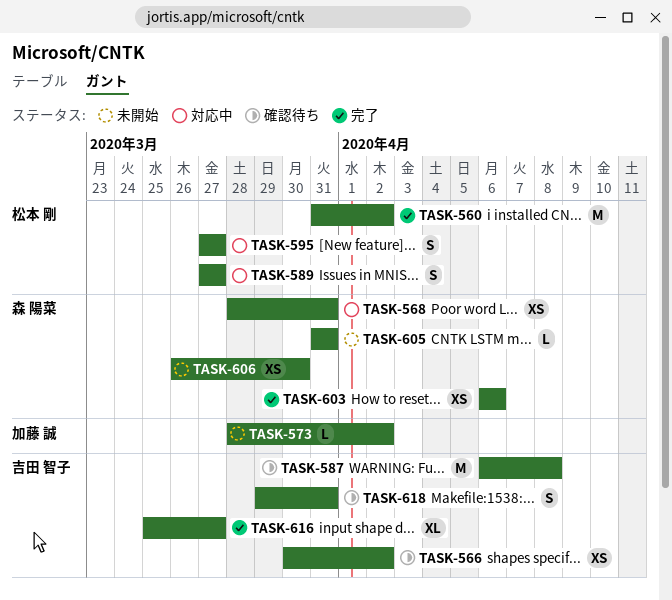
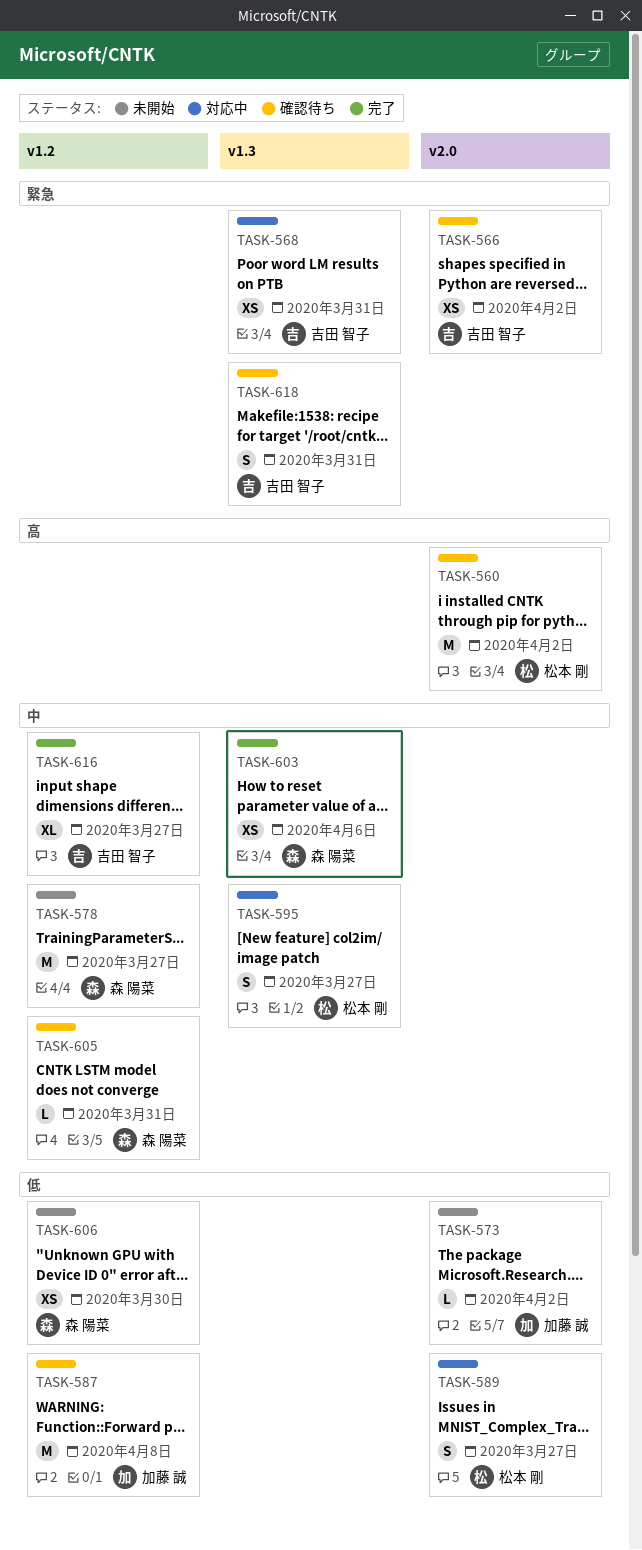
TASK-560, status: 完了 -> 確認待ち
TASK-568, owner: 森 陽菜 -> 吉田 智子
TASK-578: none -> present
TASK-587, owner: 吉田 智子 -> 加藤 誠
TASK-605, status: 未開始 -> 確認待ち

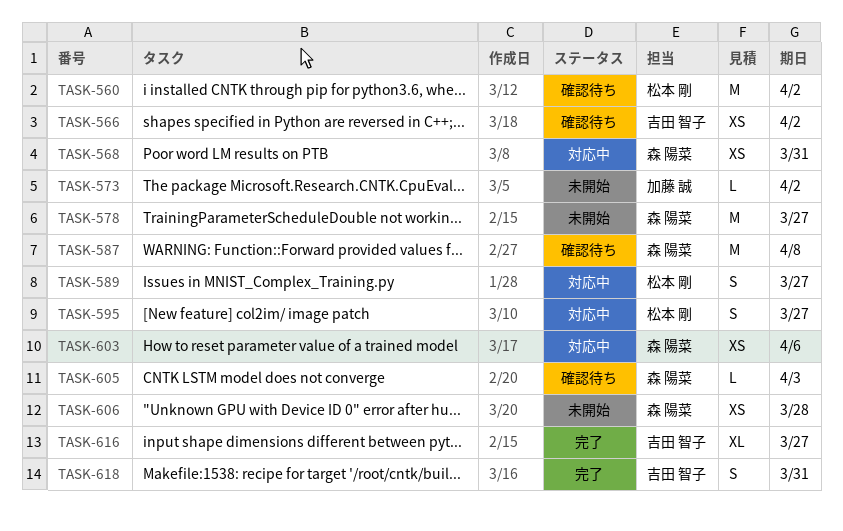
TASK-568, owner: 吉田 智子 -> 森 陽菜
TASK-587, owner: 加藤 誠 -> 森 陽菜
TASK-603, status: 完了 -> 対応中
TASK-605, due: Mar 31 -> Apr 3
TASK-606, due: Mar 30 -> Mar 28
TASK-618, status: 確認待ち -> 完了

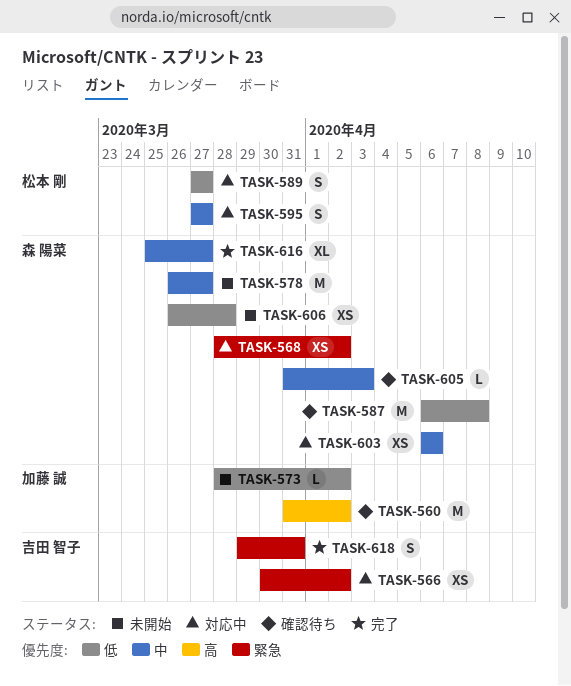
TASK-560, owner: 松本 剛 -> 加藤 誠
TASK-566, status: 確認待ち -> 対応中
TASK-568, due: Mar 31 -> Apr 2
TASK-616, owner: 吉田 智子 -> 森 陽菜

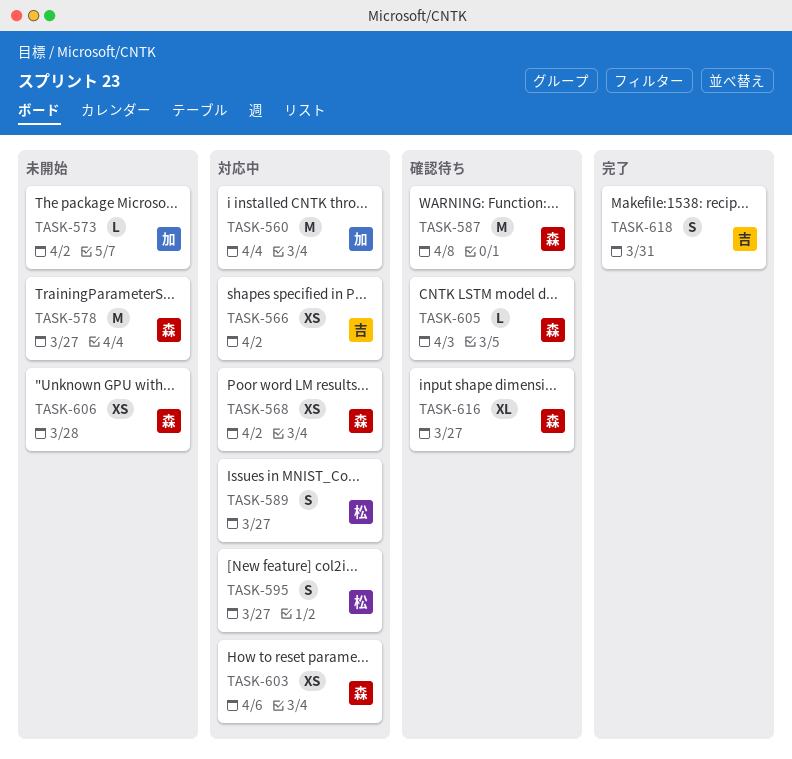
TASK-560, status: 確認待ち -> 対応中
TASK-560, due: Apr 2 -> Apr 4
TASK-616, status: 完了 -> 確認待ち

